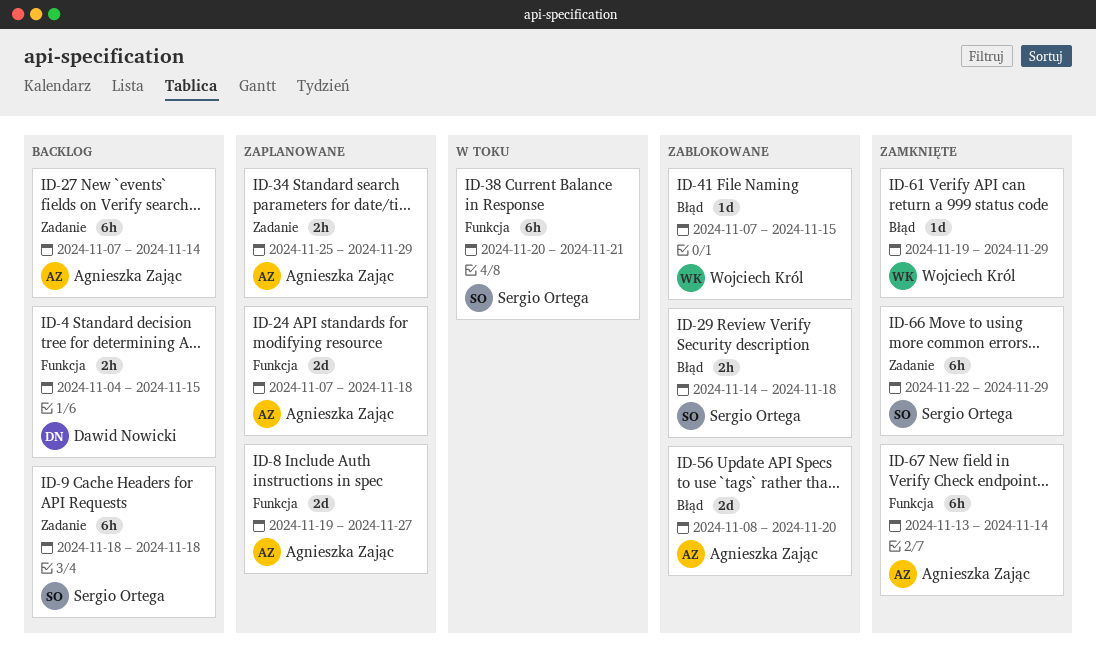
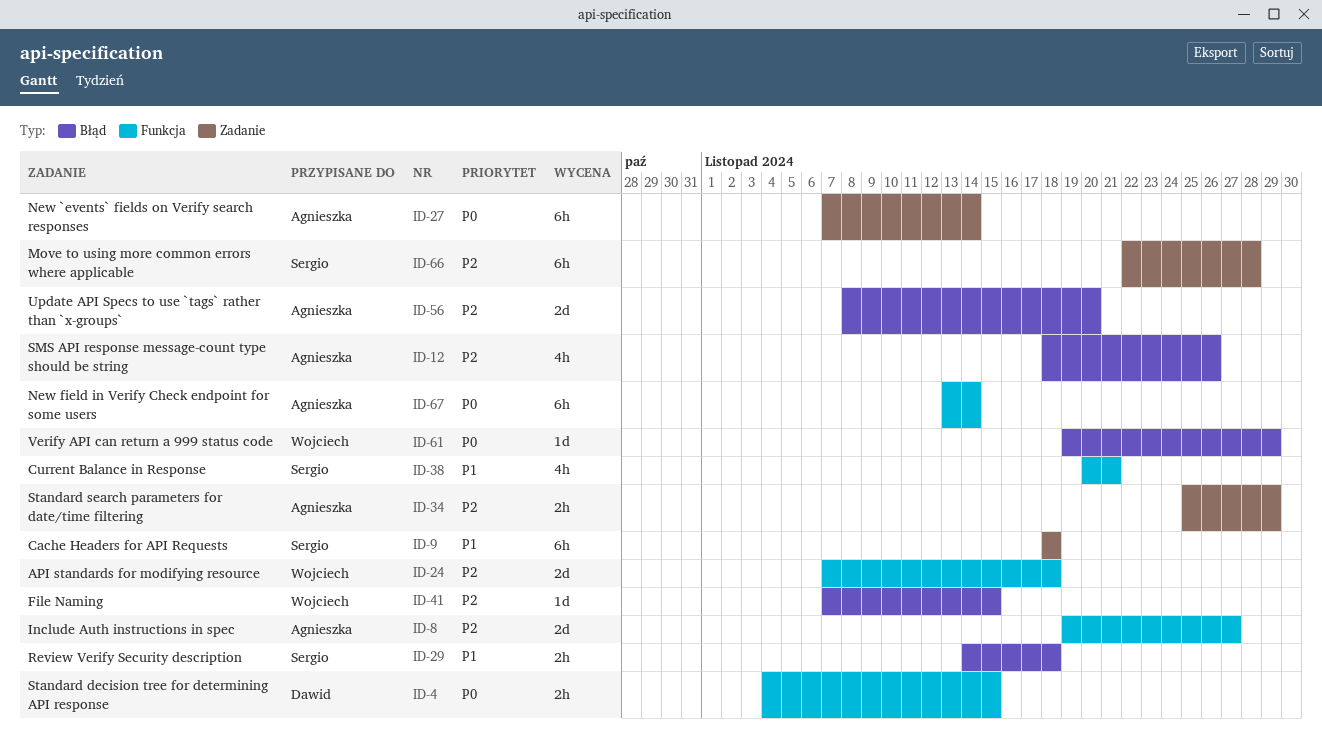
ID-12: none -> present
ID-24, owner: Agnieszka Zając -> Wojciech Król
ID-38, estimate: 6h -> 4h
ID-66, due: Nov 29 -> Nov 28

